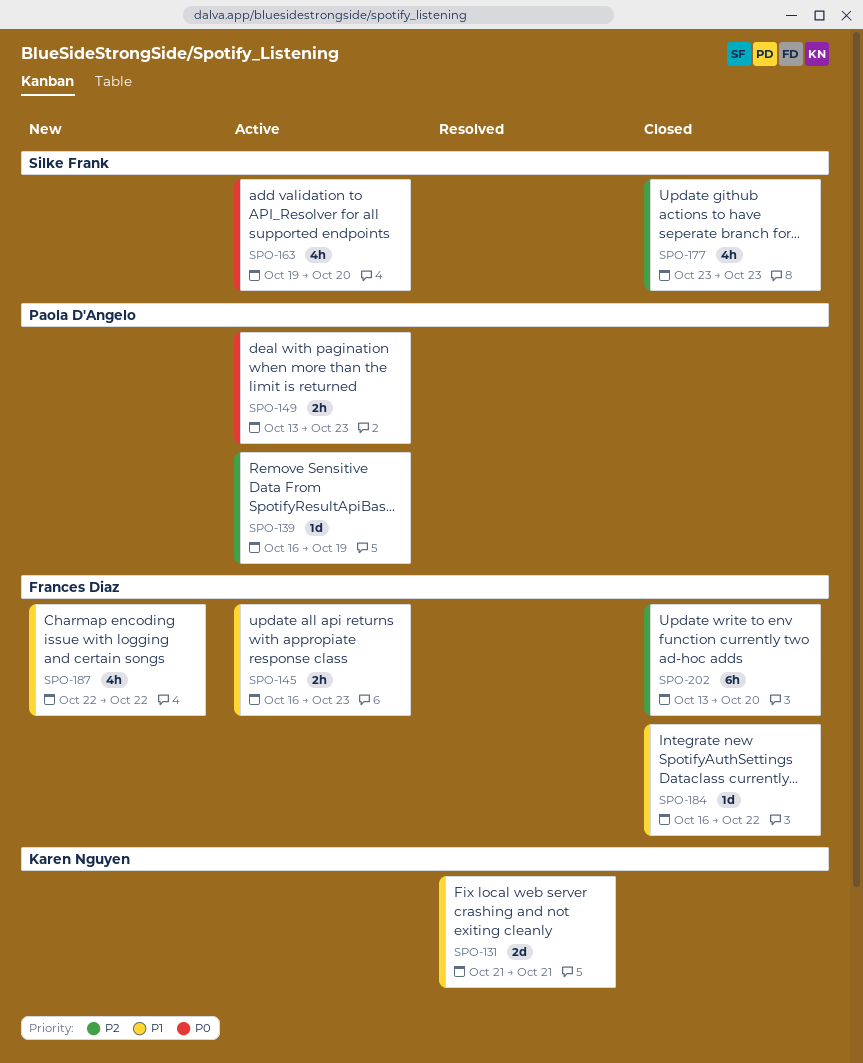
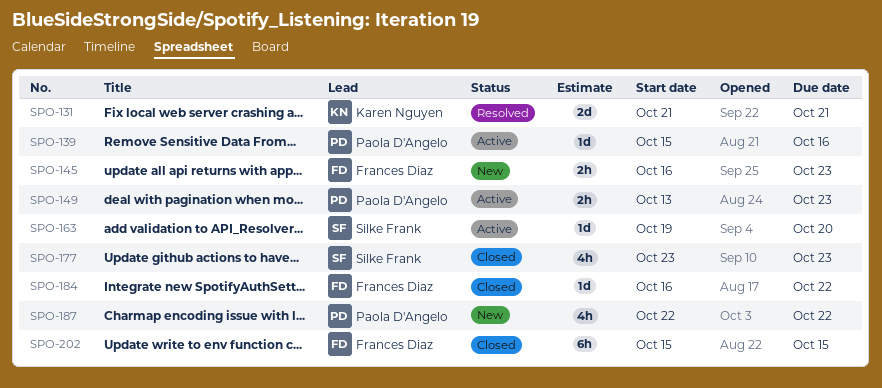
SPO-139, start: Oct 16 -> Oct 15
SPO-139, due: Oct 19 -> Oct 16
SPO-145, status: Active -> New
SPO-163, estimate: 4h -> 1d
SPO-187, owner: Frances Diaz -> Paola D'Angelo
SPO-202, start: Oct 13 -> Oct 15
SPO-202, due: Oct 20 -> Oct 15

